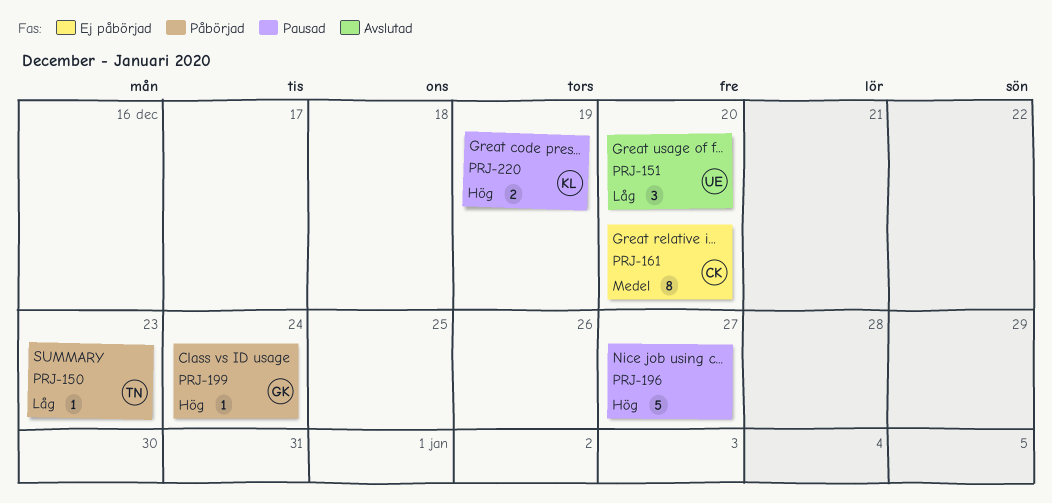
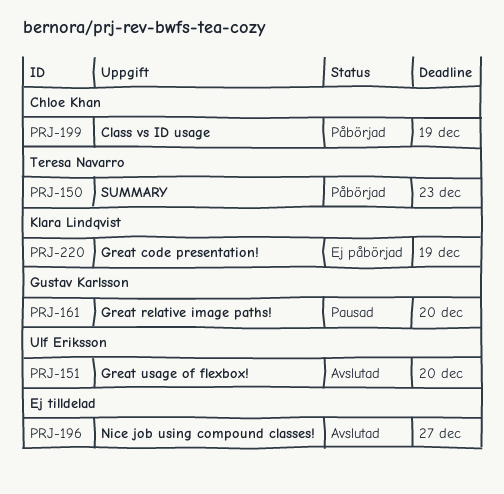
PRJ-161, status: Ej påbörjad -> Pausad
PRJ-161, owner: Chloe Khan -> Gustav Karlsson
PRJ-196, status: Pausad -> Avslutad
PRJ-199, owner: Gustav Karlsson -> Chloe Khan
PRJ-199, due: Dec 24 -> Dec 19
PRJ-220, status: Pausad -> Ej påbörjad

